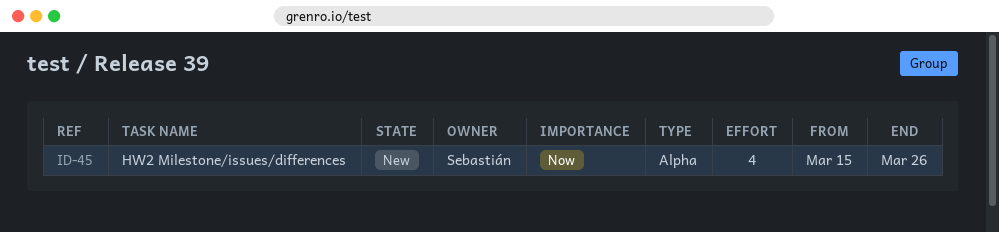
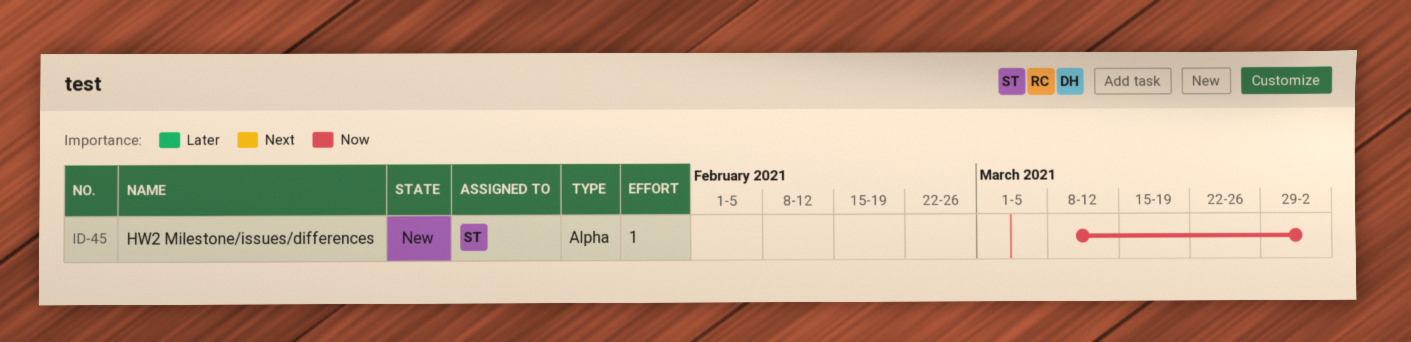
ID-45, estimate: 4 -> 1
ID-45, start: Mar 15 -> Mar 8
ID-45, due: Mar 26 -> Apr 2

